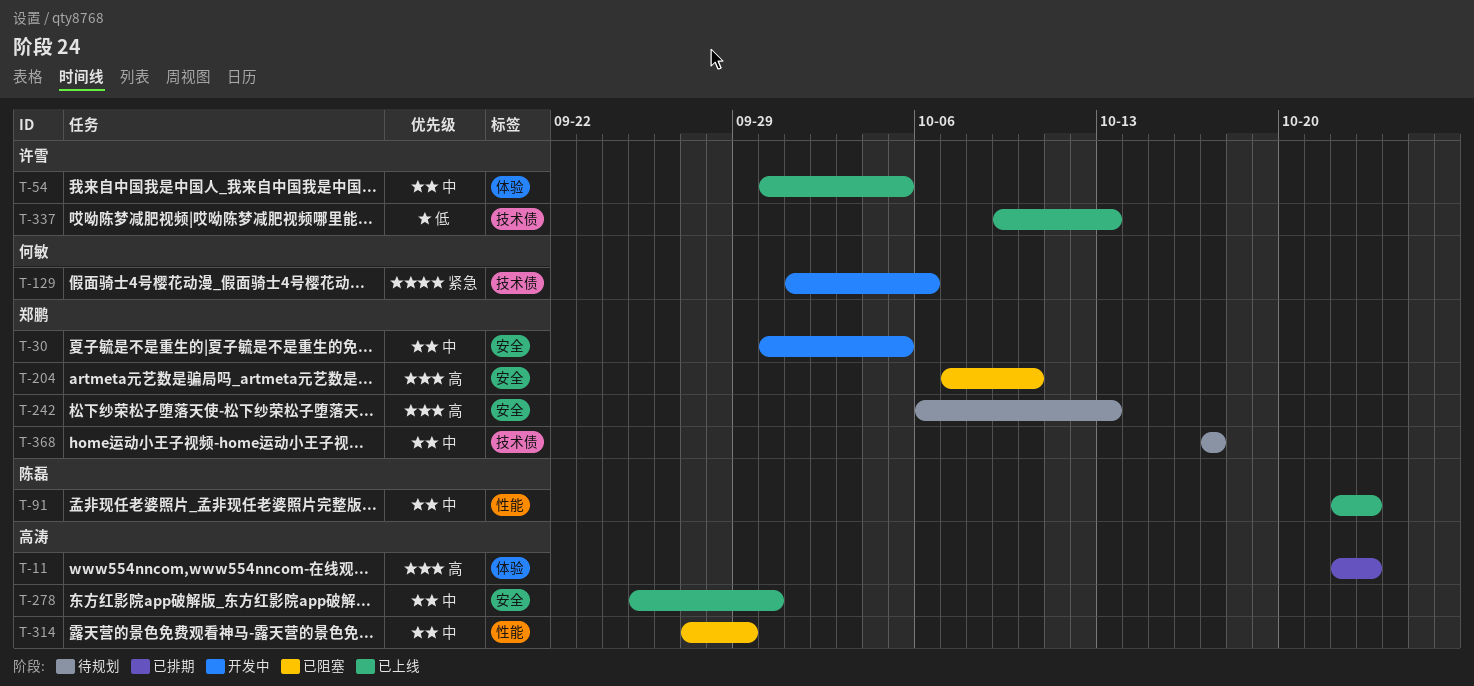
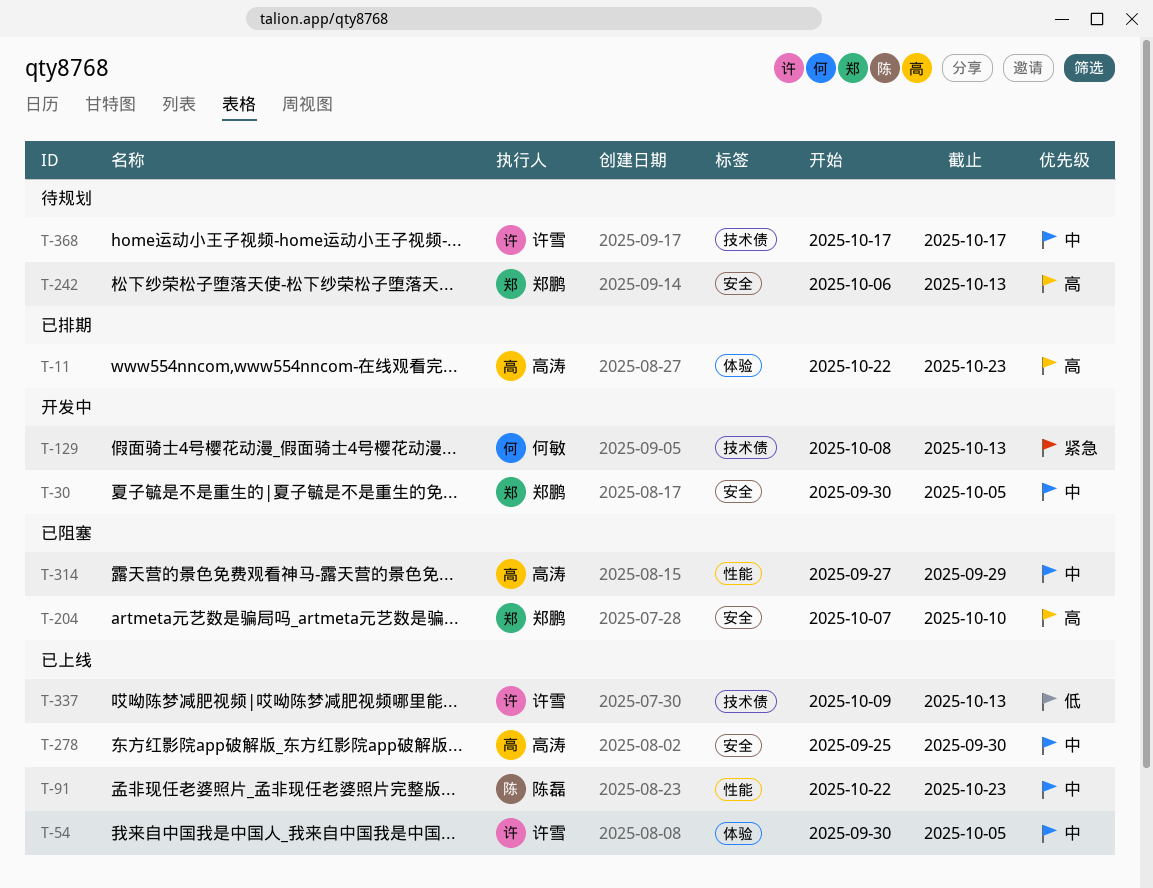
T-129, start: Oct 1 -> Oct 8
T-129, due: Oct 6 -> Oct 13
T-368, owner: 郑鹏 -> 许雪

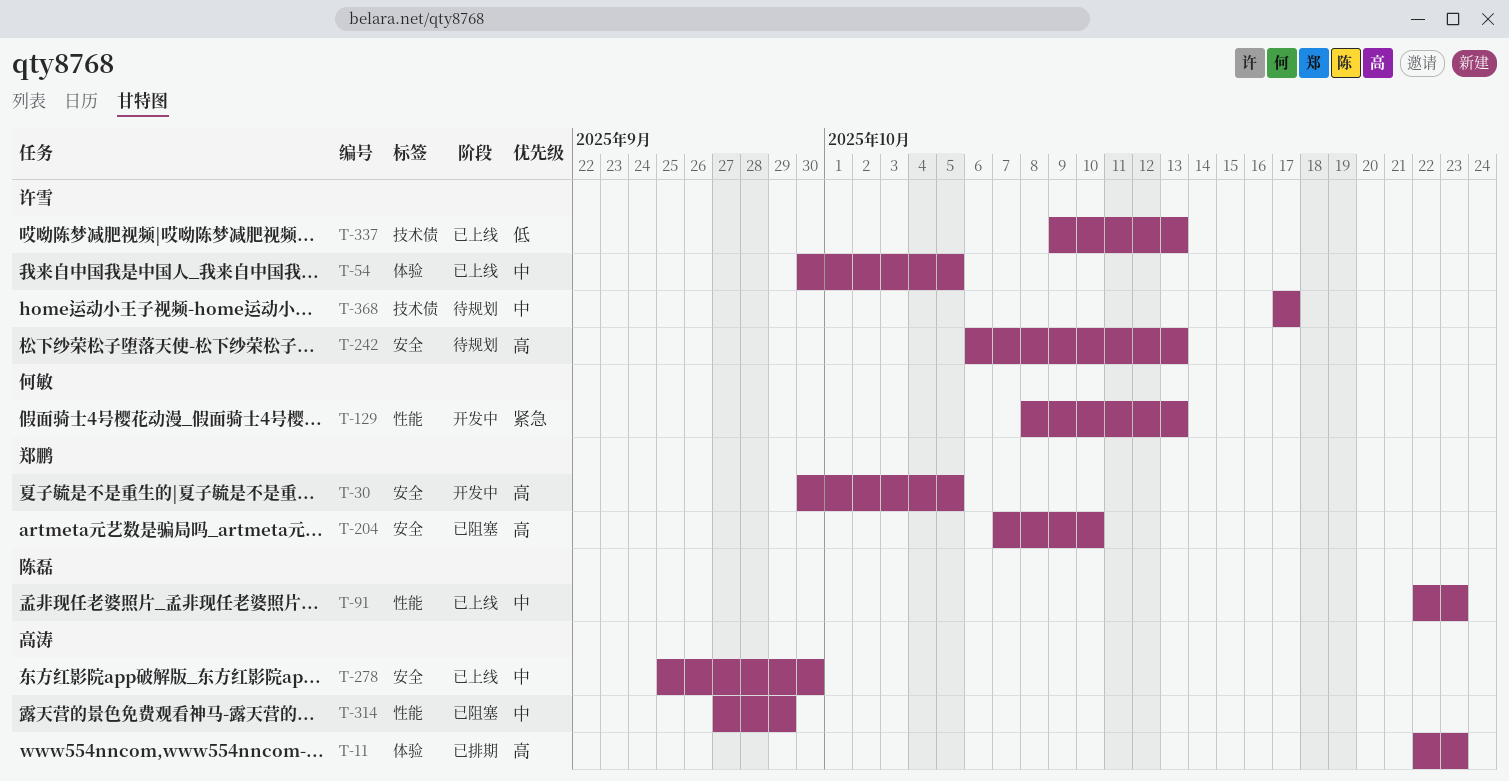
T-30, priority: 中 -> 高
T-129, label: 技术债 -> 性能
T-242, owner: 郑鹏 -> 许雪

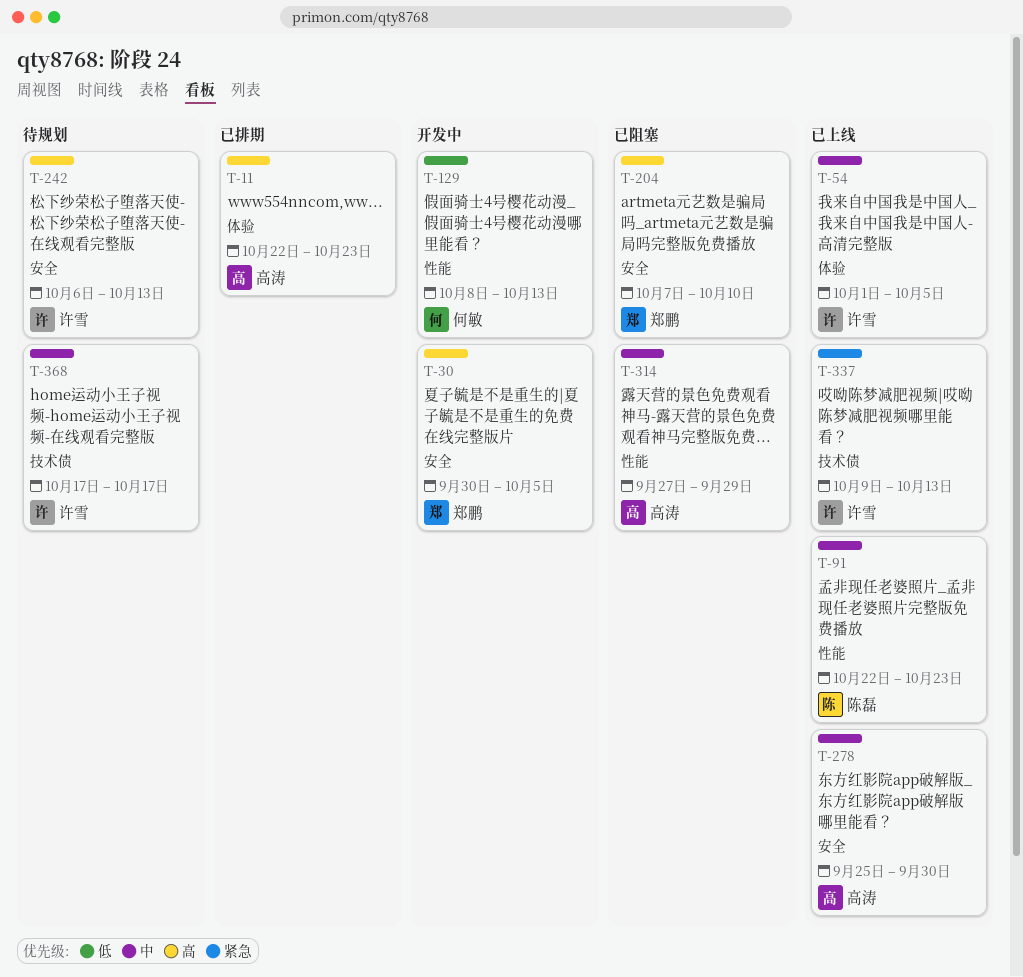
T-54, start: Sep 30 -> Oct 1
T-129, priority: 紧急 -> 低
T-337, priority: 低 -> 紧急

